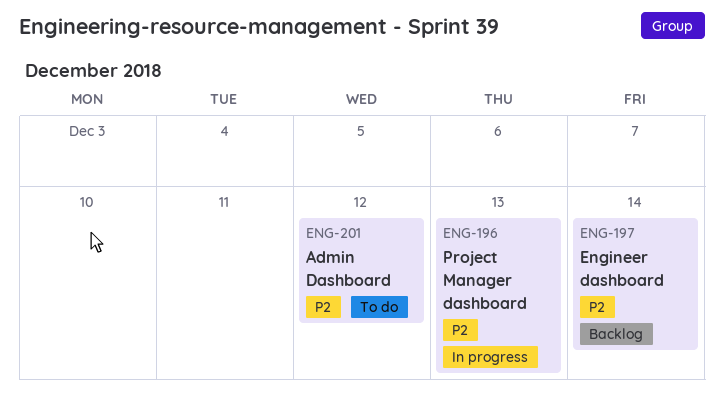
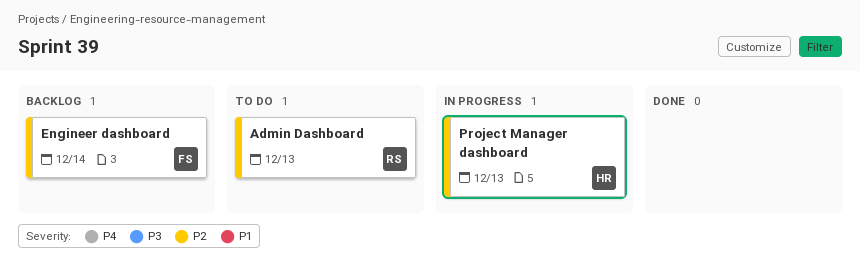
Admin Dashboard, due: Dec 12 -> Dec 13

